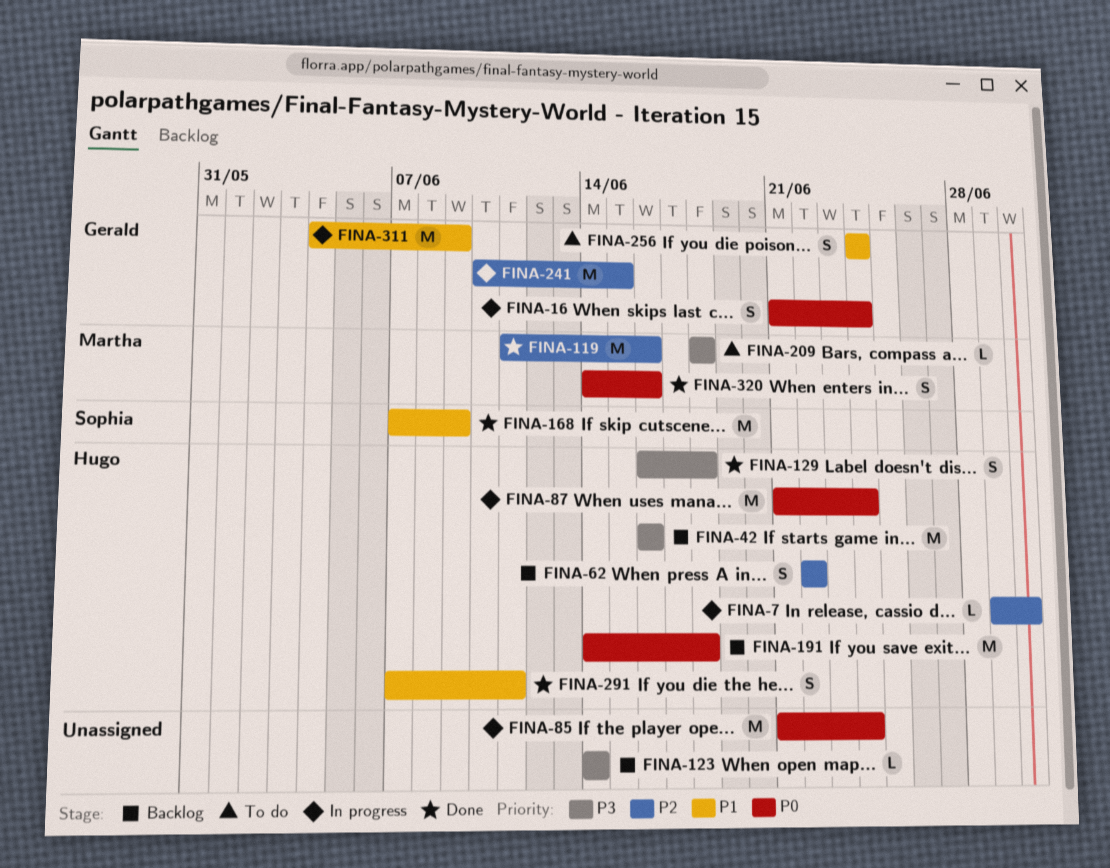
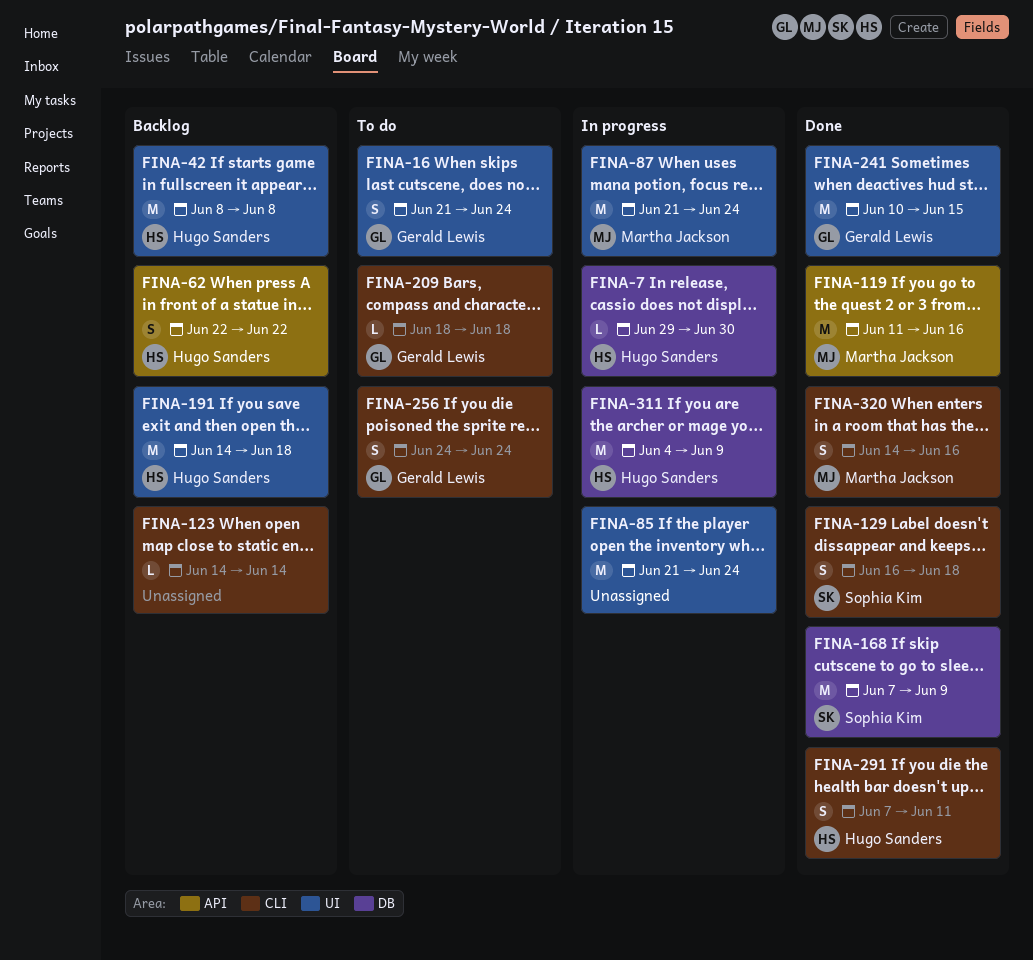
FINA-16, status: In progress -> To do
FINA-42, start: Jun 16 -> Jun 8
FINA-42, due: Jun 16 -> Jun 8
FINA-87, owner: Hugo Sanders -> Martha Jackson
FINA-129, owner: Hugo Sanders -> Sophia Kim
FINA-209, owner: Martha Jackson -> Gerald Lewis
FINA-241, status: In progress -> Done
FINA-311, owner: Gerald Lewis -> Hugo Sanders

